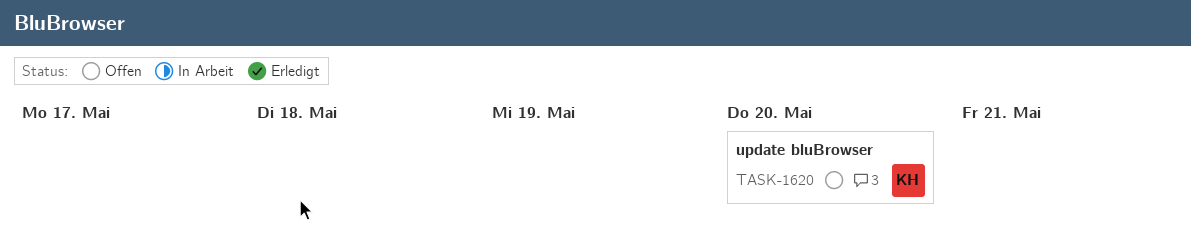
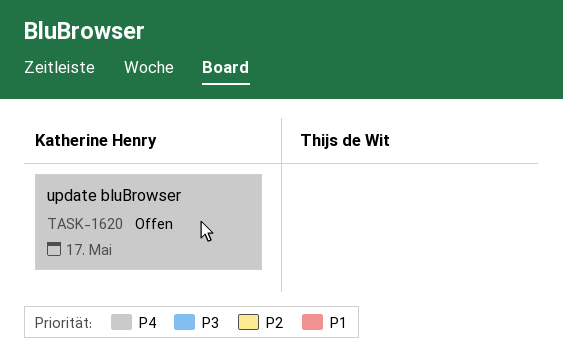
TASK-1620, due: May 20 -> May 17

